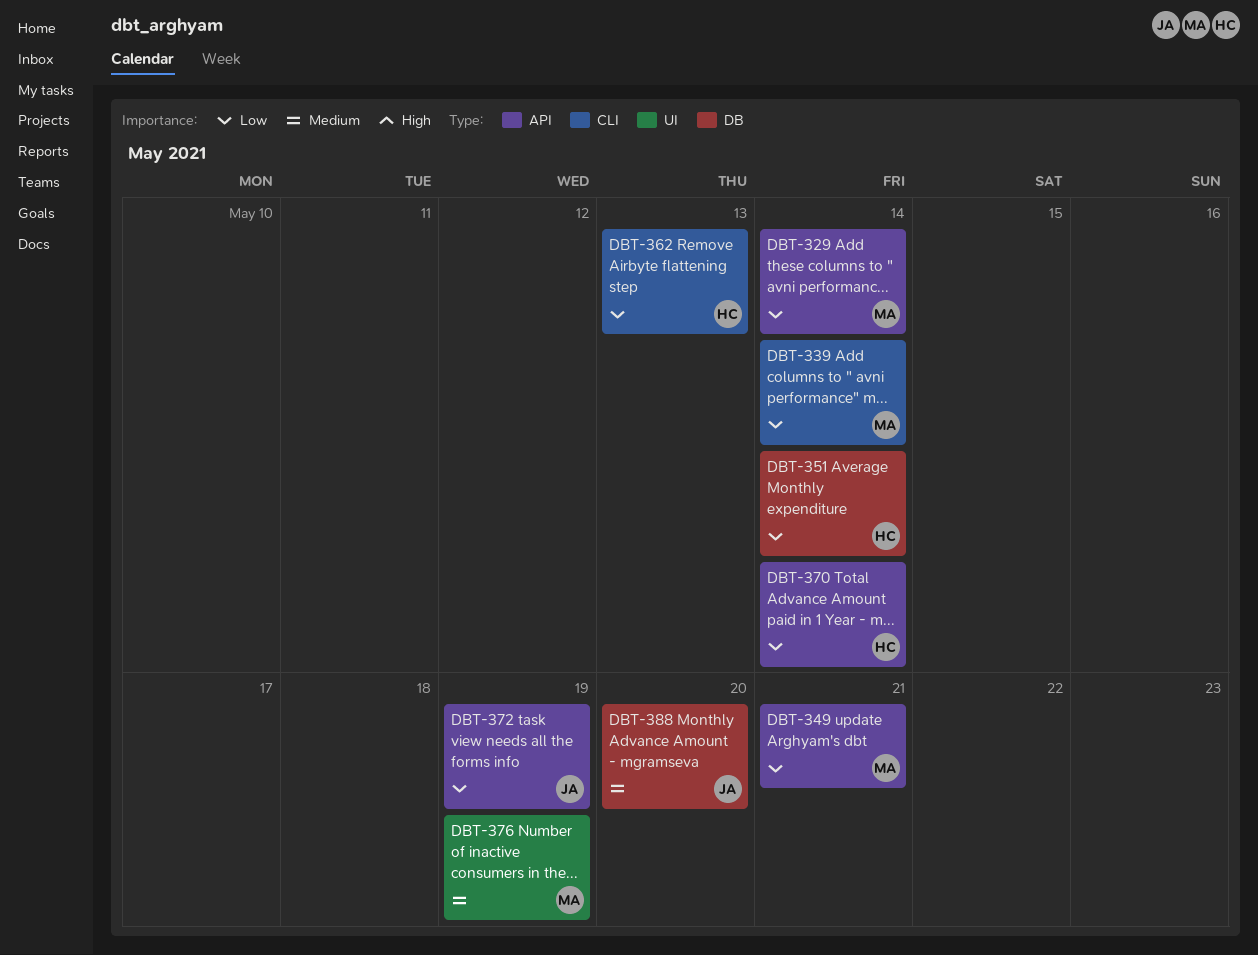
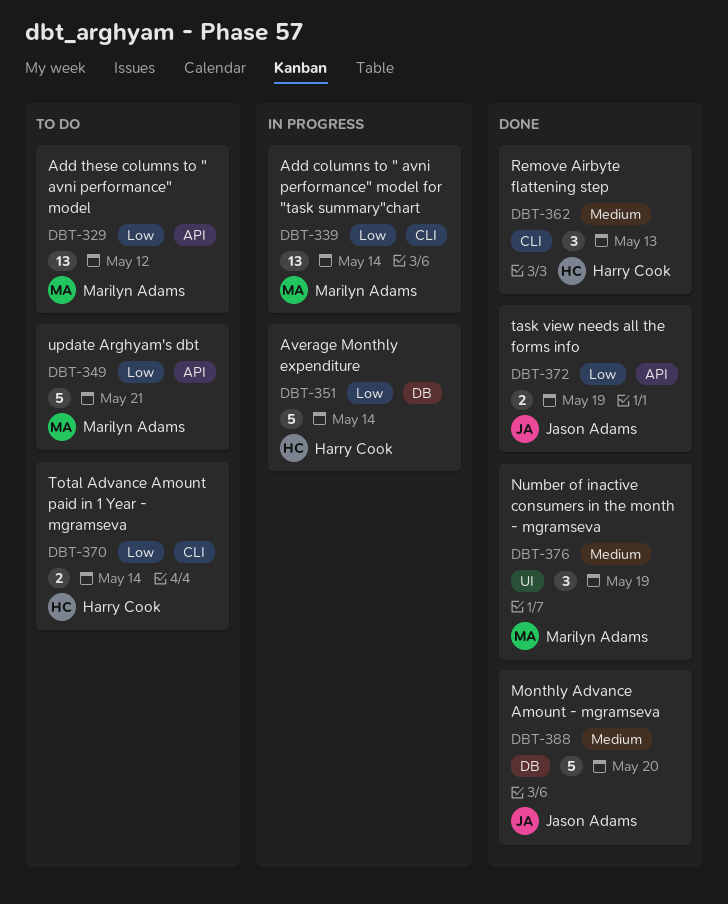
DBT-329, due: May 14 -> May 12
DBT-362, priority: Low -> Medium
DBT-370, label: API -> CLI

